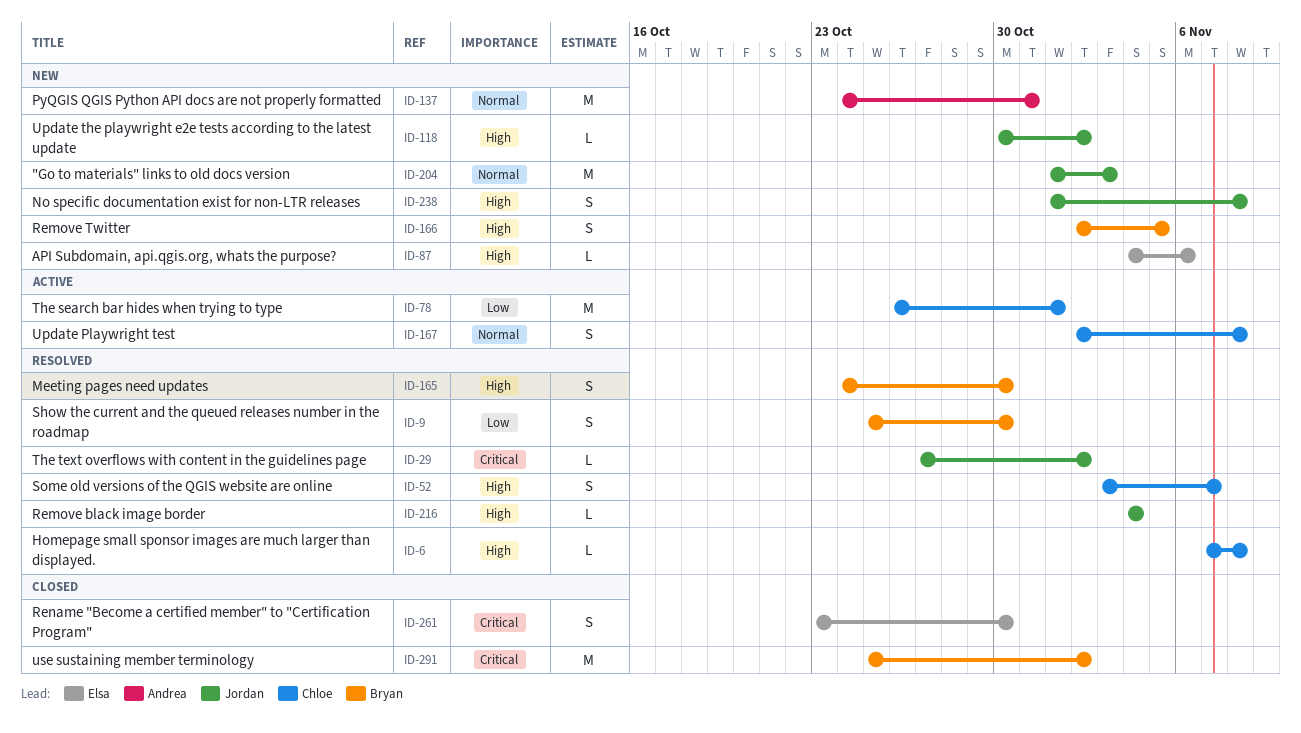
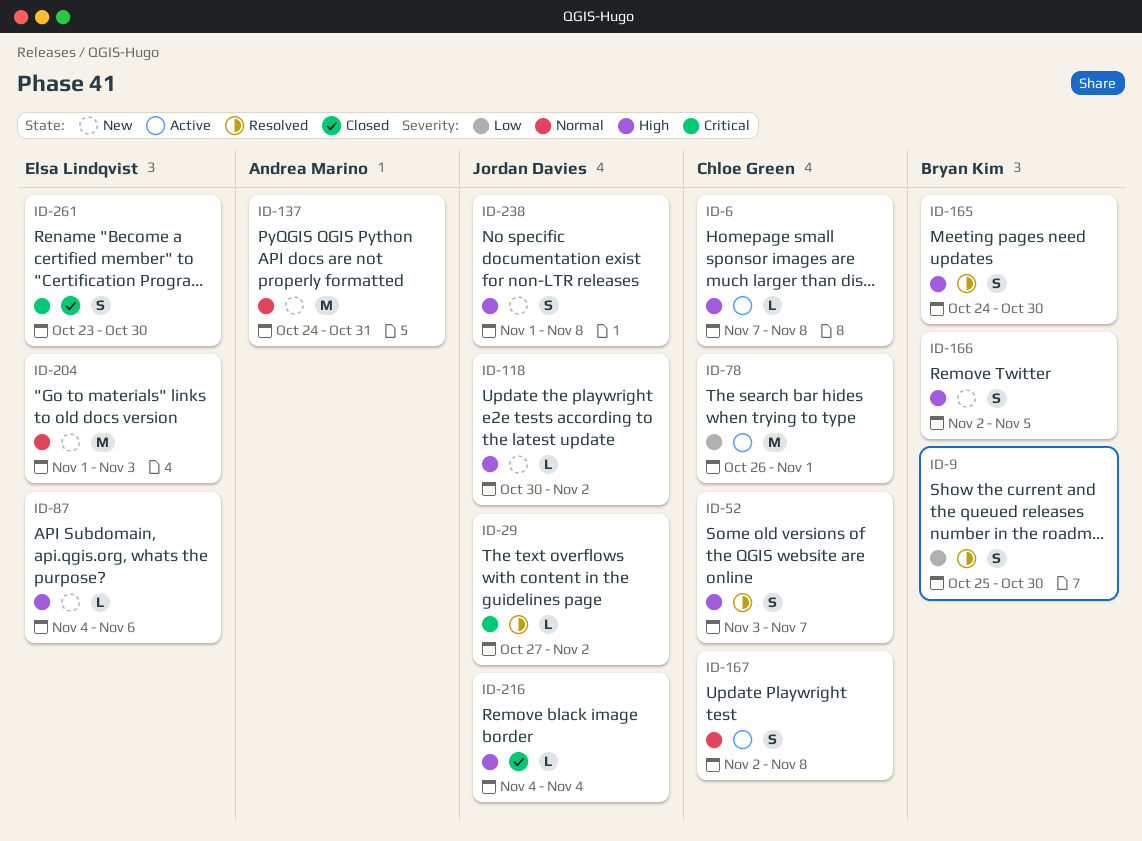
ID-6, status: Resolved -> Active
ID-204, owner: Jordan Davies -> Elsa Lindqvist
ID-216, status: Resolved -> Closed
ID-291: present -> none

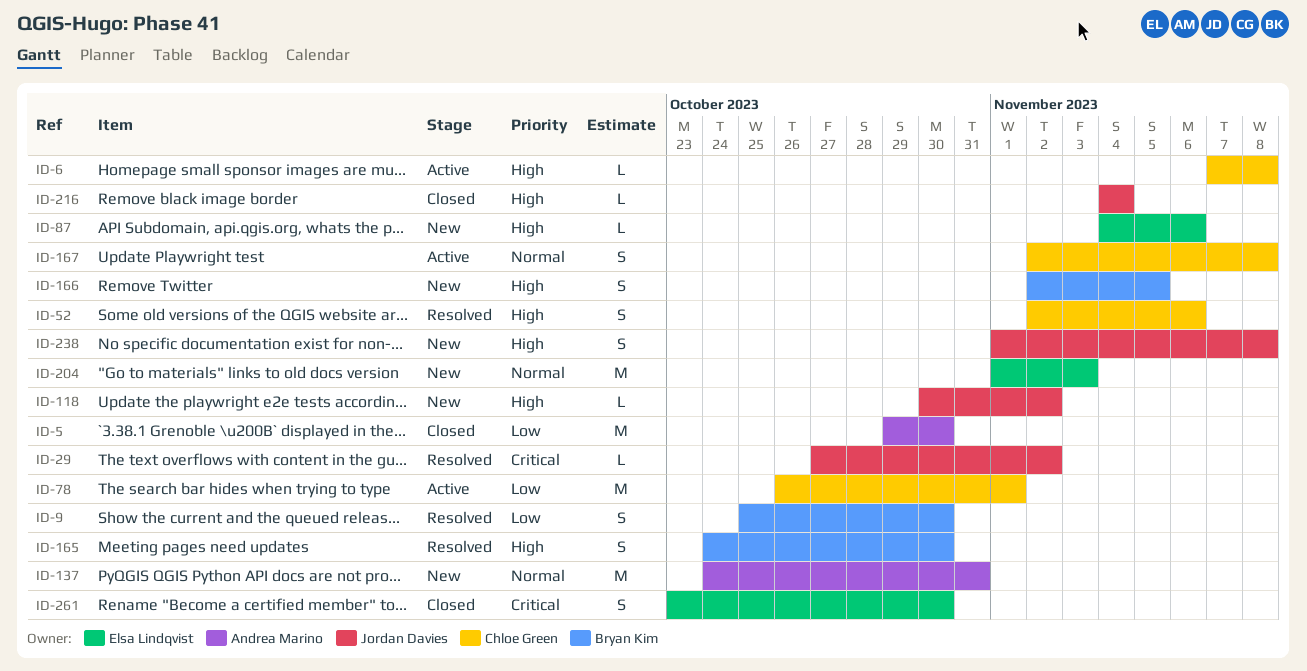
ID-5: none -> present
ID-52, start: Nov 3 -> Nov 2
ID-52, due: Nov 7 -> Nov 6

